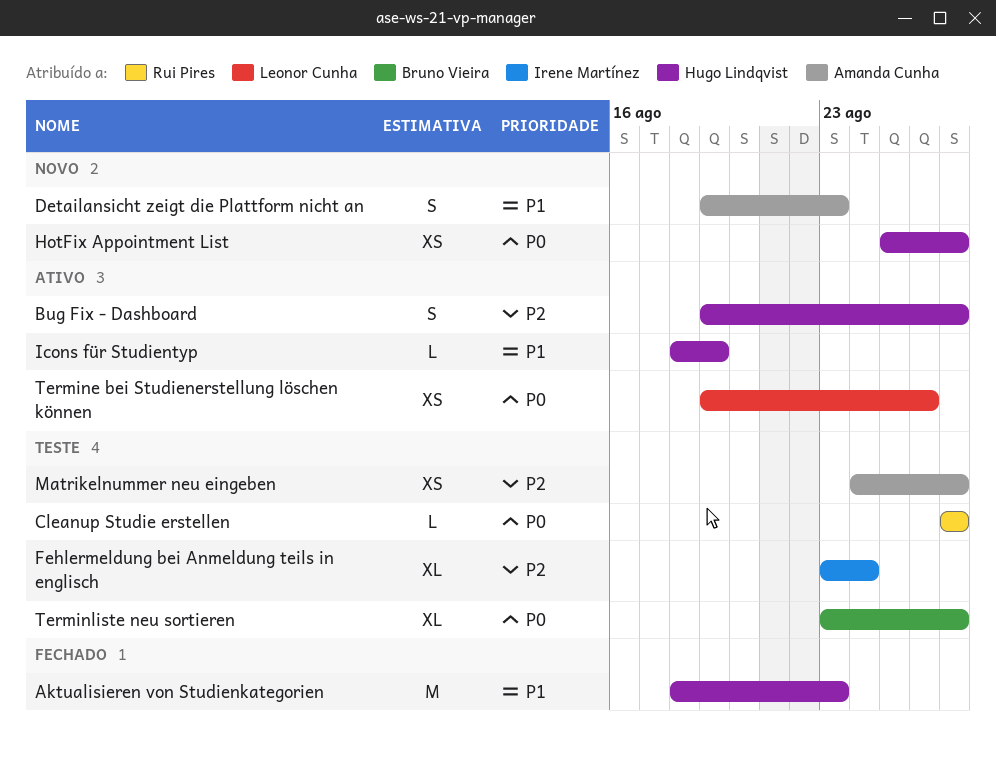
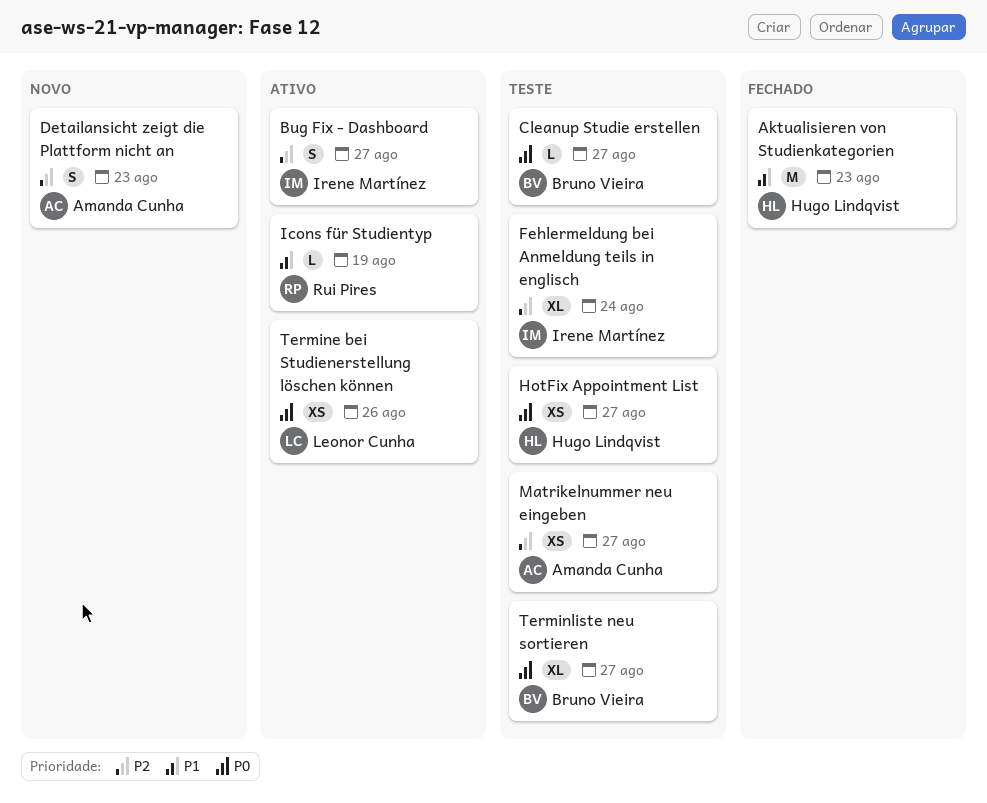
Bug Fix - Dashboard, owner: Hugo Lindqvist -> Irene Martínez
Cleanup Studie erstellen, owner: Rui Pires -> Bruno Vieira
Detailansicht zeigt die Plattform nicht an, priority: P1 -> P2
HotFix Appointment List, status: Novo -> Teste
Icons für Studientyp, owner: Hugo Lindqvist -> Rui Pires

